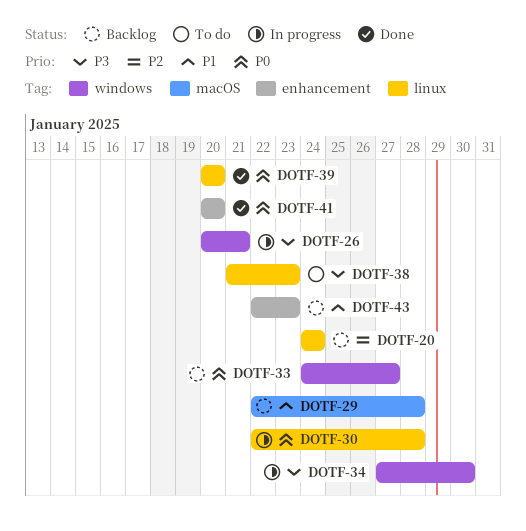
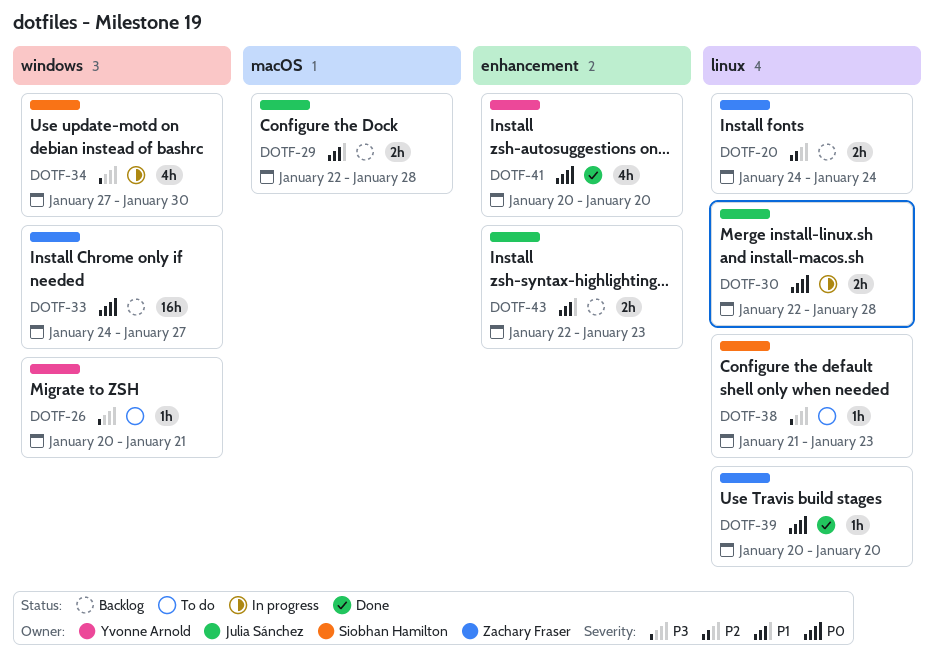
DOTF-26, status: In progress -> To do

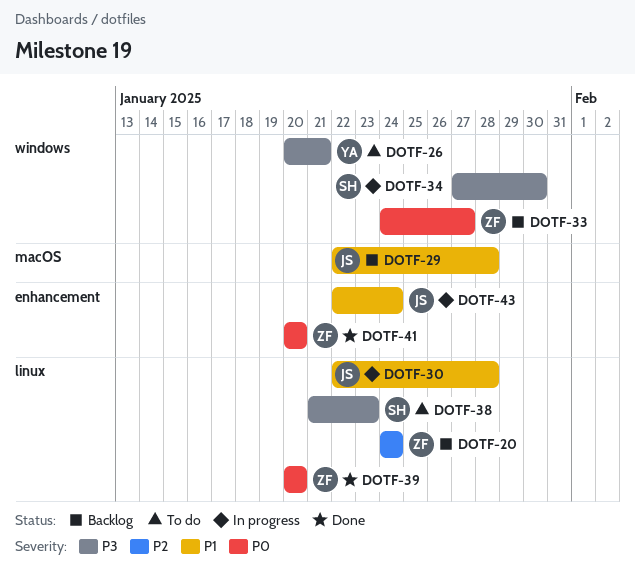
DOTF-30, priority: P0 -> P1
DOTF-41, owner: Yvonne Arnold -> Zachary Fraser
DOTF-43, status: Backlog -> In progress
DOTF-43, due: Jan 23 -> Jan 24

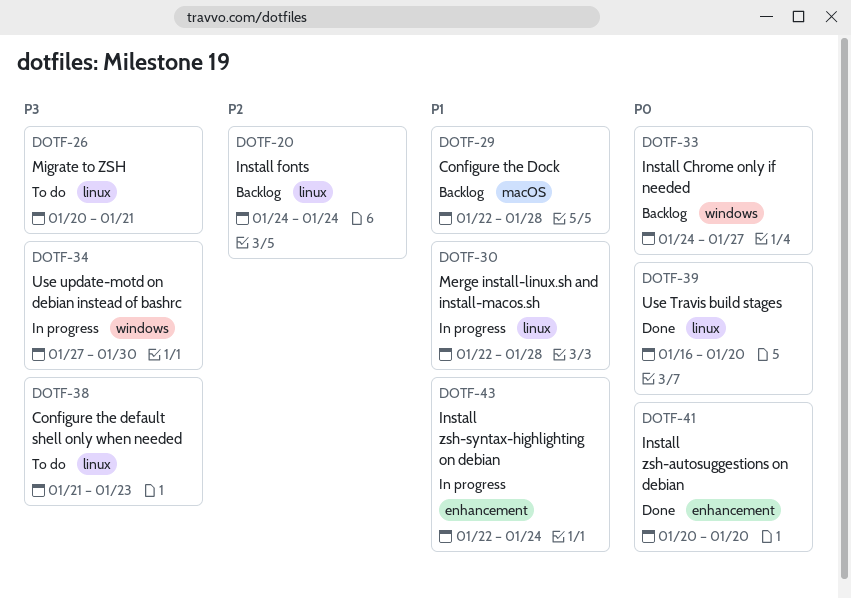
DOTF-26, label: windows -> linux
DOTF-39, start: Jan 20 -> Jan 16

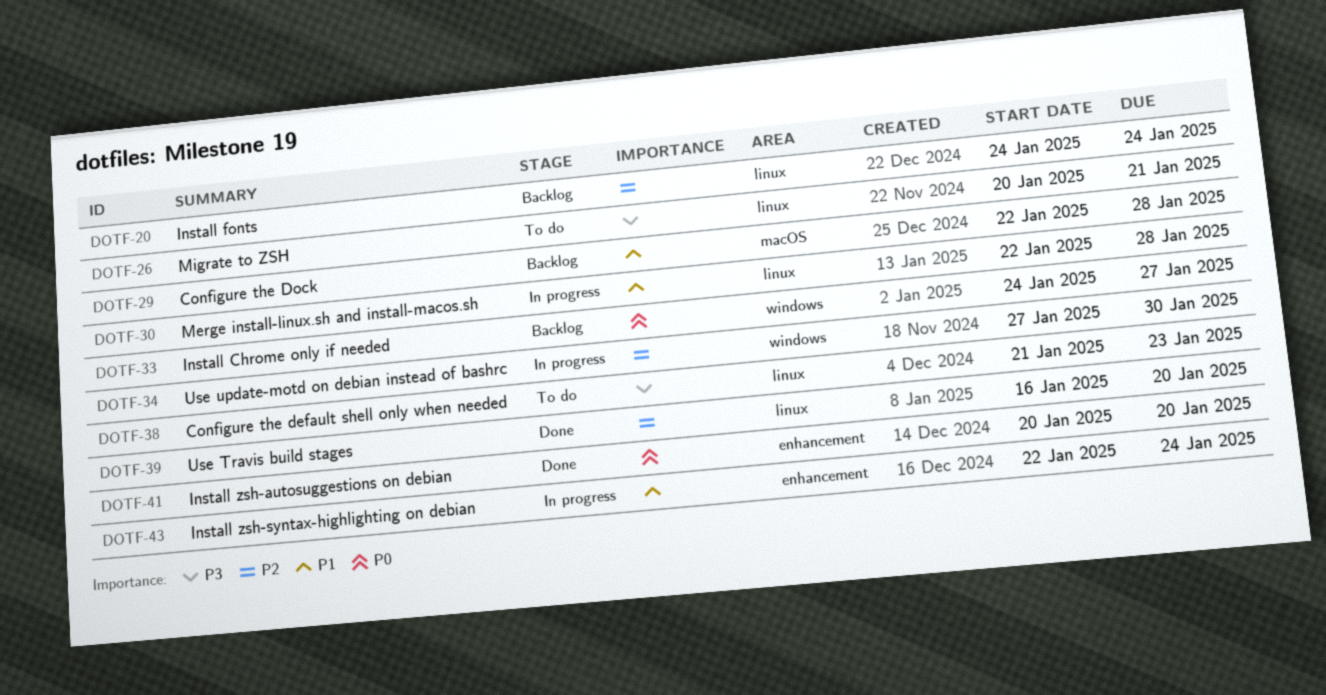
DOTF-34, priority: P3 -> P2
DOTF-39, priority: P0 -> P2

